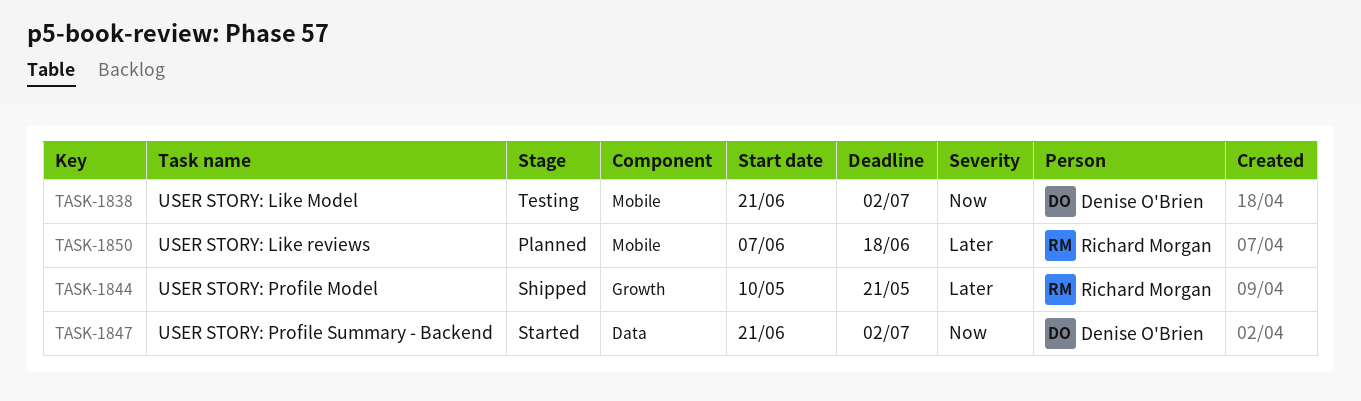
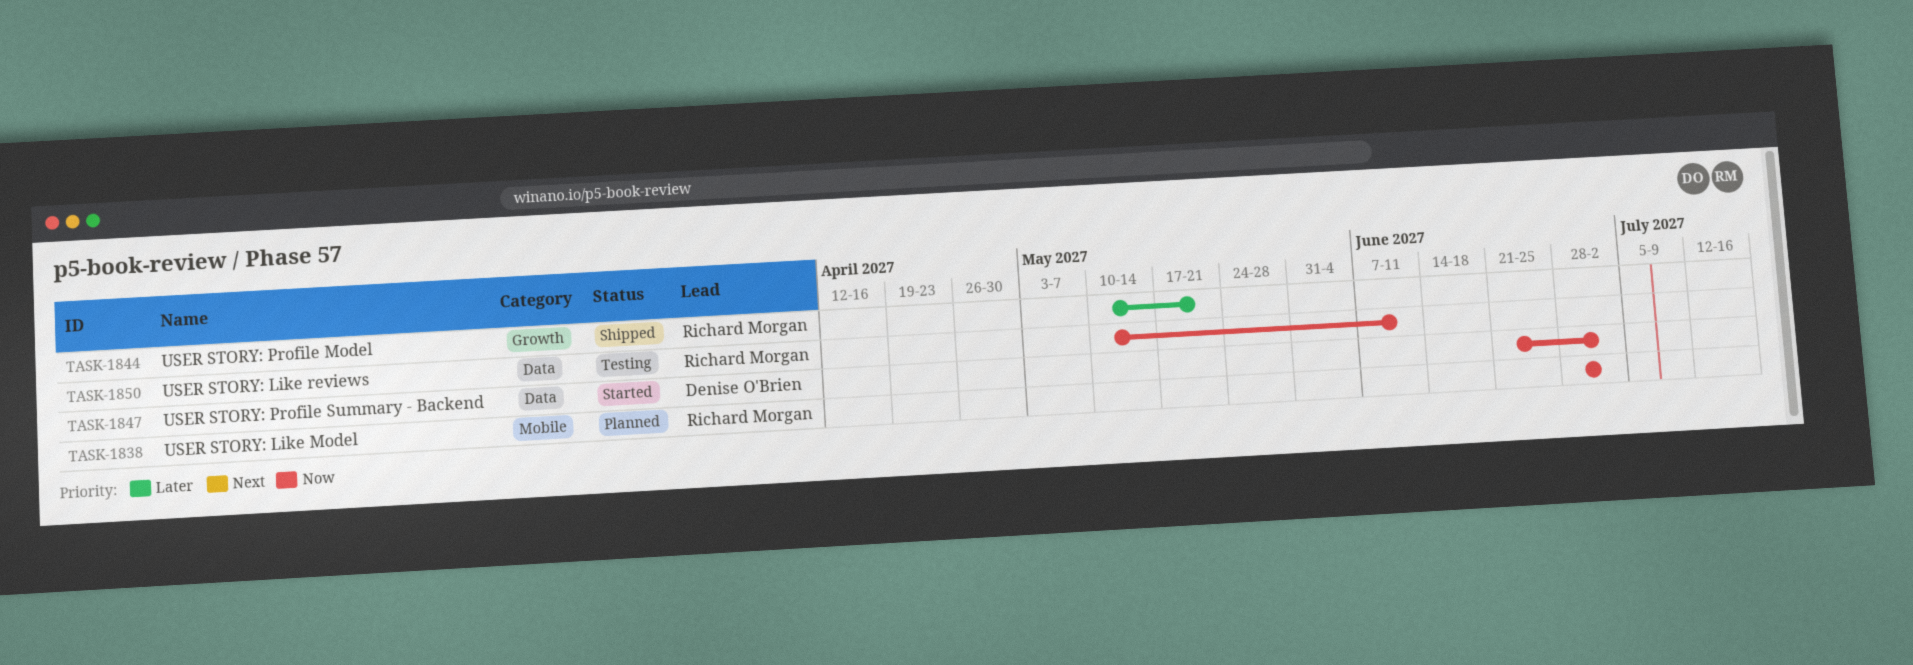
TASK-1838, status: Testing -> Planned
TASK-1838, owner: Denise O'Brien -> Richard Morgan
TASK-1838, start: Jun 21 -> Jun 28
TASK-1850, status: Planned -> Testing
TASK-1850, priority: Later -> Now
TASK-1850, label: Mobile -> Data
TASK-1850, start: Jun 7 -> May 10
TASK-1850, due: Jun 18 -> Jun 11

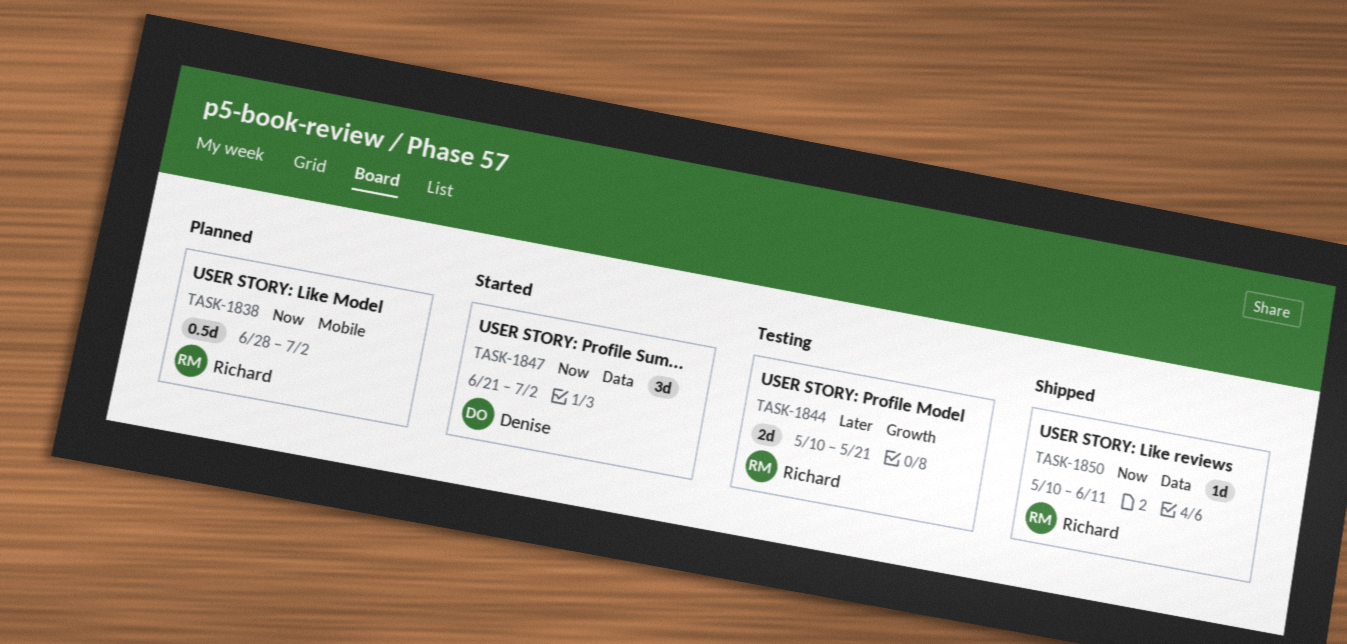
TASK-1844, status: Shipped -> Testing
TASK-1850, status: Testing -> Shipped

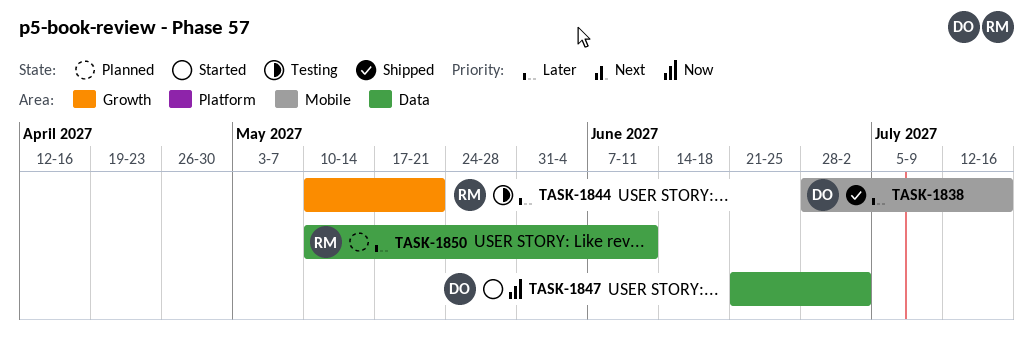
TASK-1838, status: Planned -> Shipped
TASK-1838, owner: Richard -> Denise
TASK-1838, priority: Now -> Later
TASK-1838, due: Jul 2 -> Jul 16
TASK-1850, status: Shipped -> Planned
TASK-1850, priority: Now -> Later

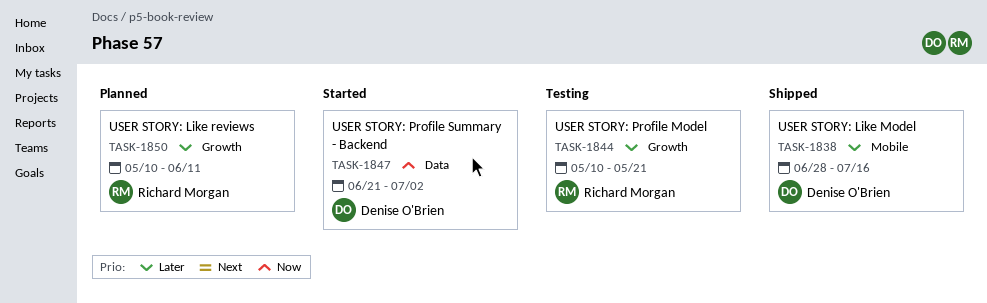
TASK-1850, label: Data -> Growth

